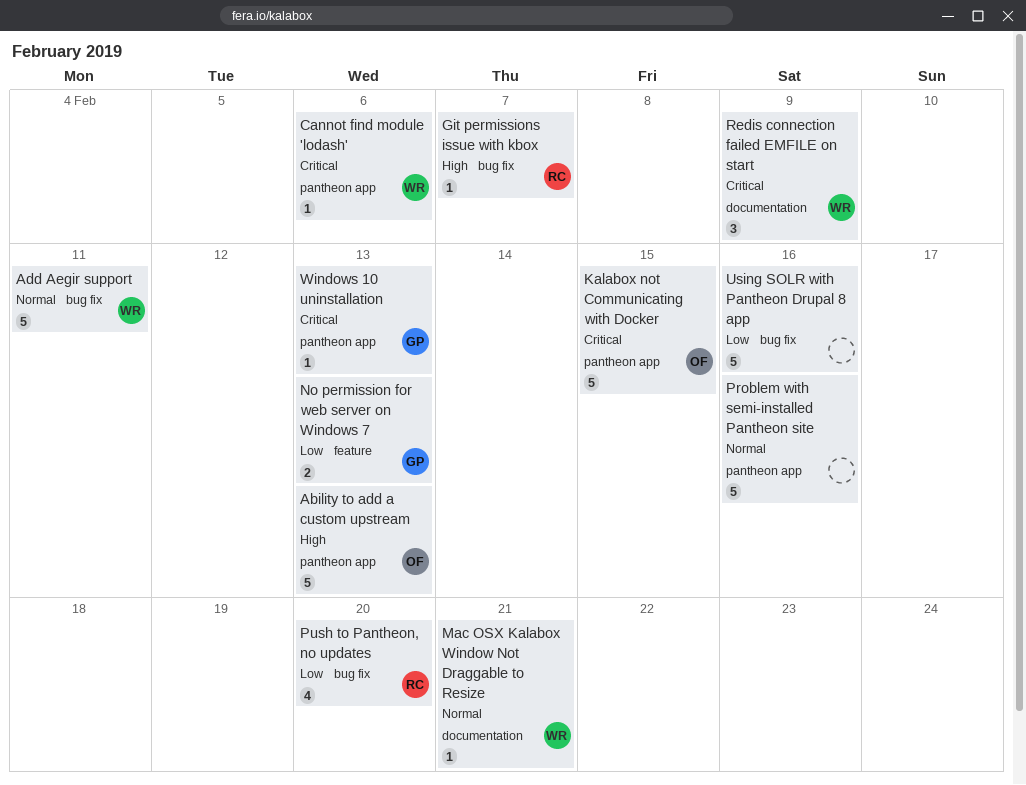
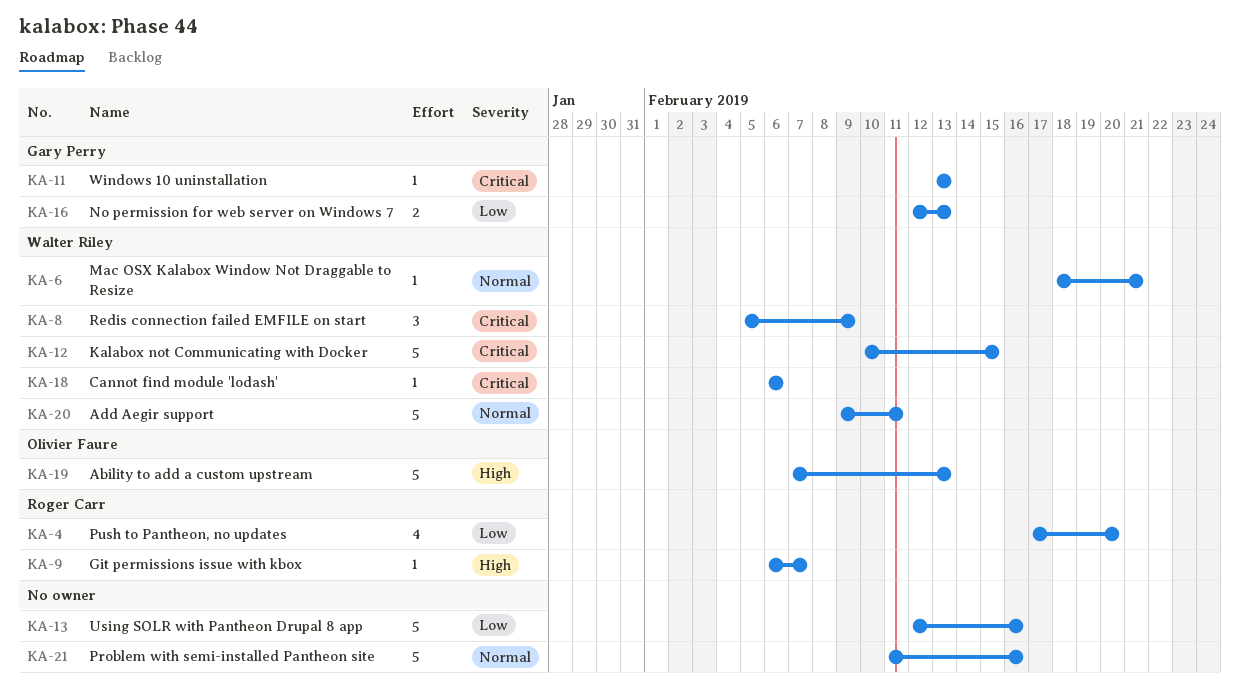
Kalabox not Communicating with Docker, owner: Olivier Faure -> Walter Riley

